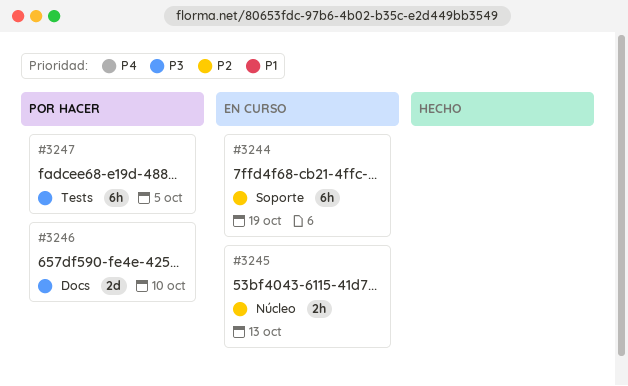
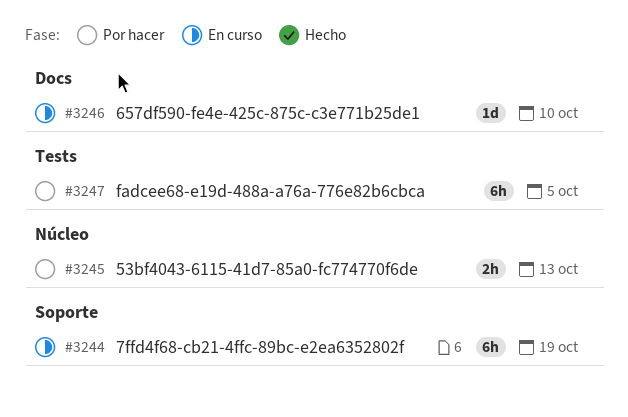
#3245, status: En curso -> Por hacer
#3246, status: Por hacer -> En curso
#3246, estimate: 2d -> 1d

